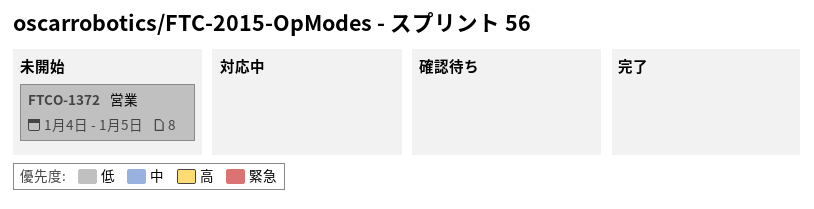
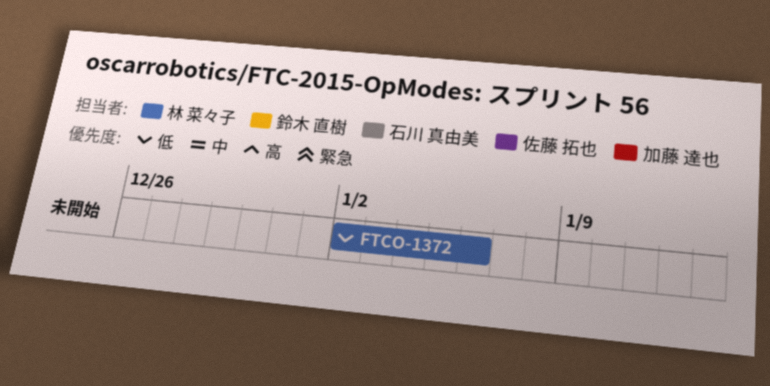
FTCO-1372, start: Jan 4 -> Jan 2
FTCO-1372, due: Jan 5 -> Jan 6

